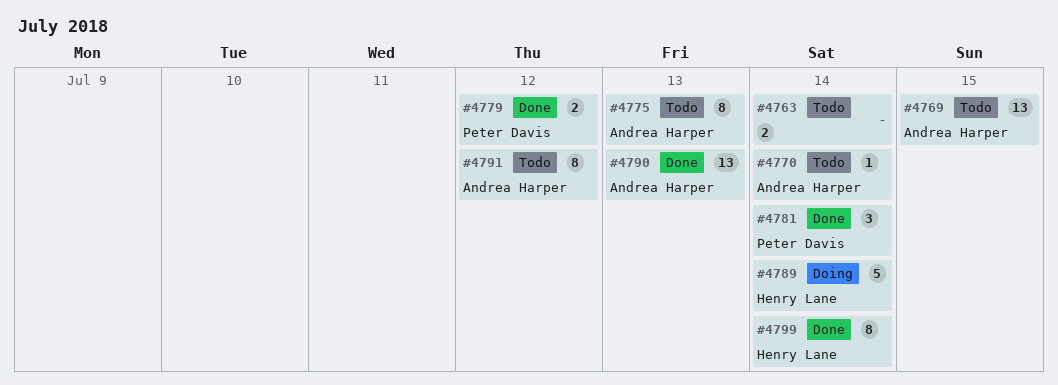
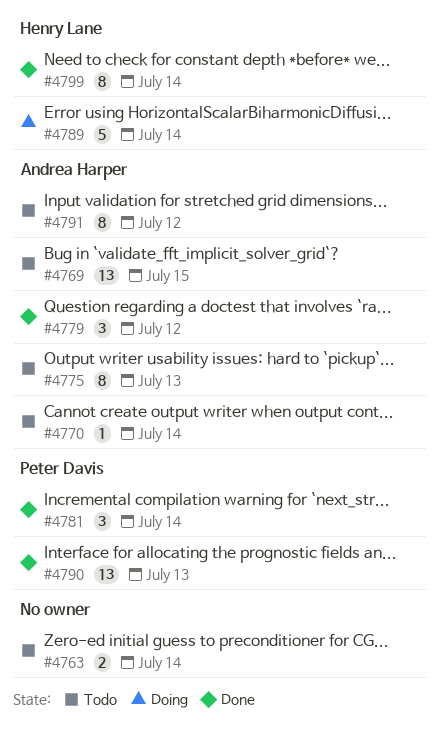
#4779, owner: Peter Davis -> Andrea Harper
#4779, estimate: 2 -> 3
#4790, owner: Andrea Harper -> Peter Davis

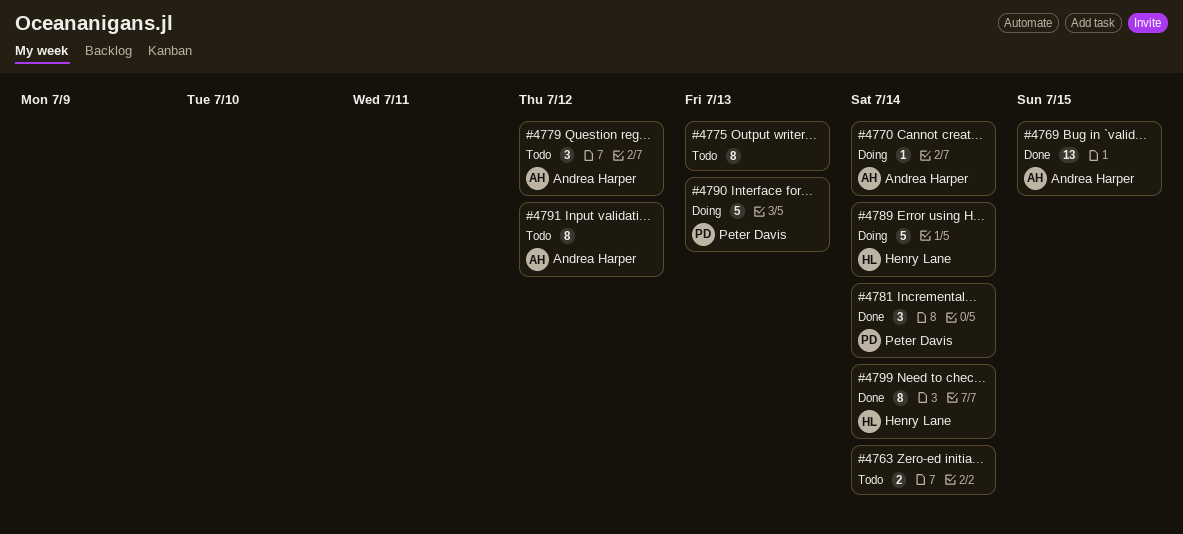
#4769, status: Todo -> Done
#4770, status: Todo -> Doing
#4775, owner: Andrea Harper -> none
#4779, status: Done -> Todo
#4790, status: Done -> Doing
#4790, estimate: 13 -> 5

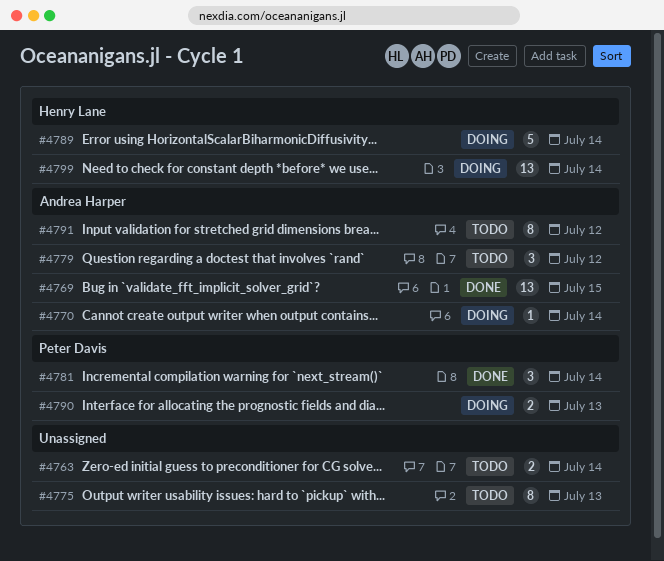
#4790, estimate: 5 -> 2
#4799, status: Done -> Doing
#4799, estimate: 8 -> 13

